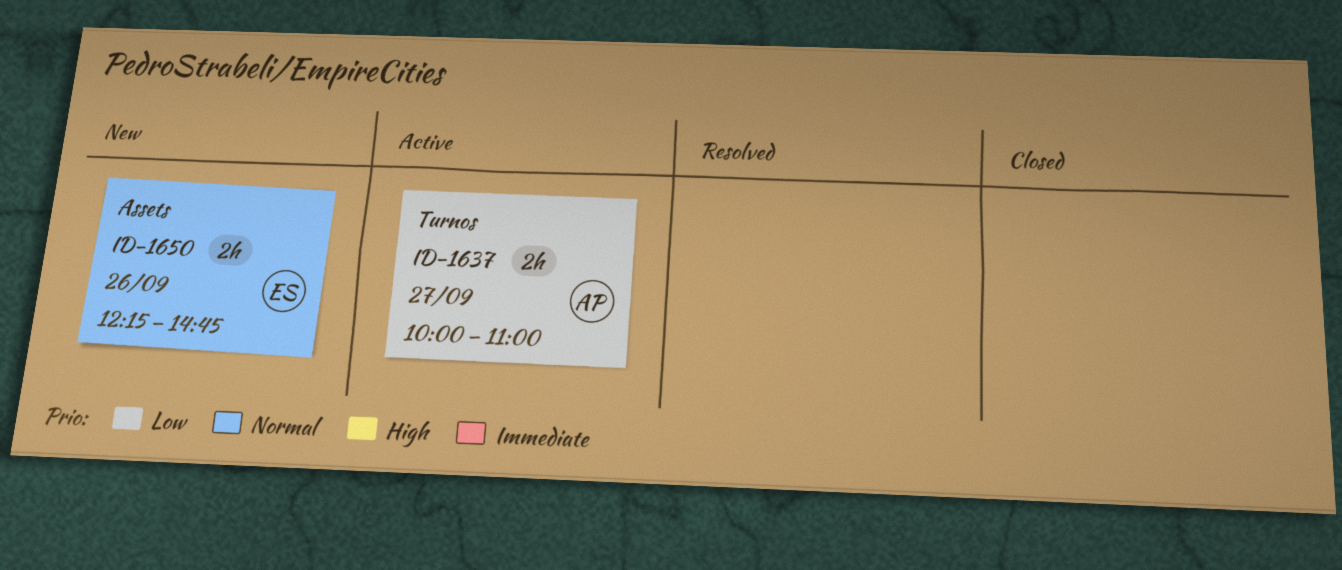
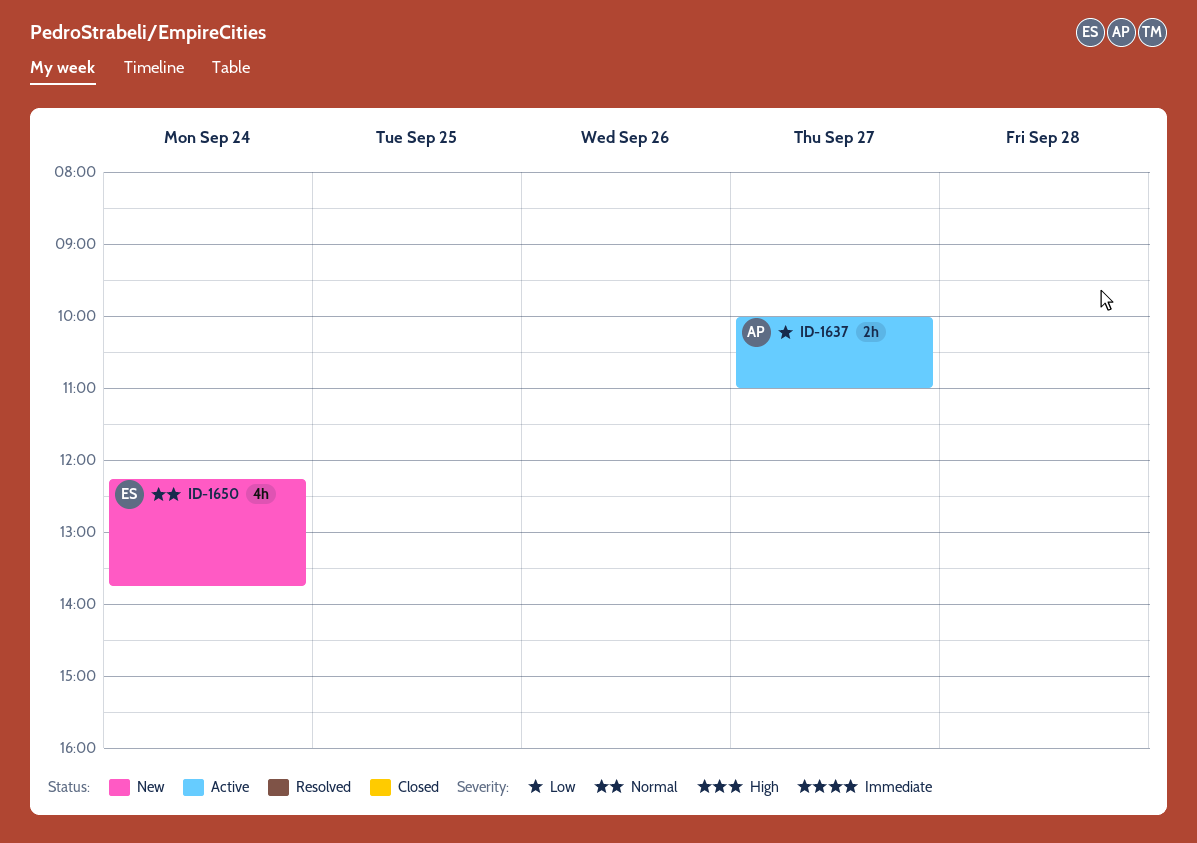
ID-1650, estimate: 2h -> 4h
ID-1650, day: Sep 26 -> Sep 24
ID-1650, ends: 14:45 -> 13:45

